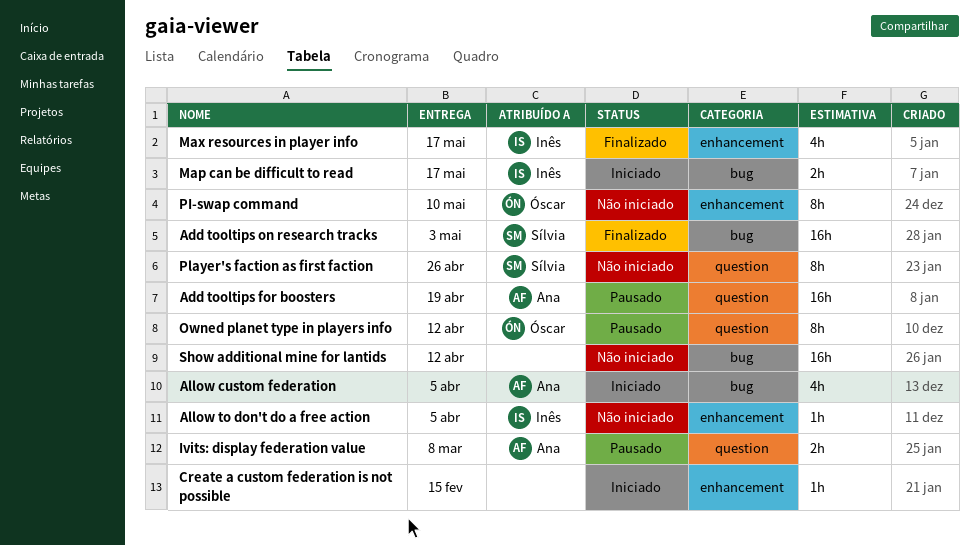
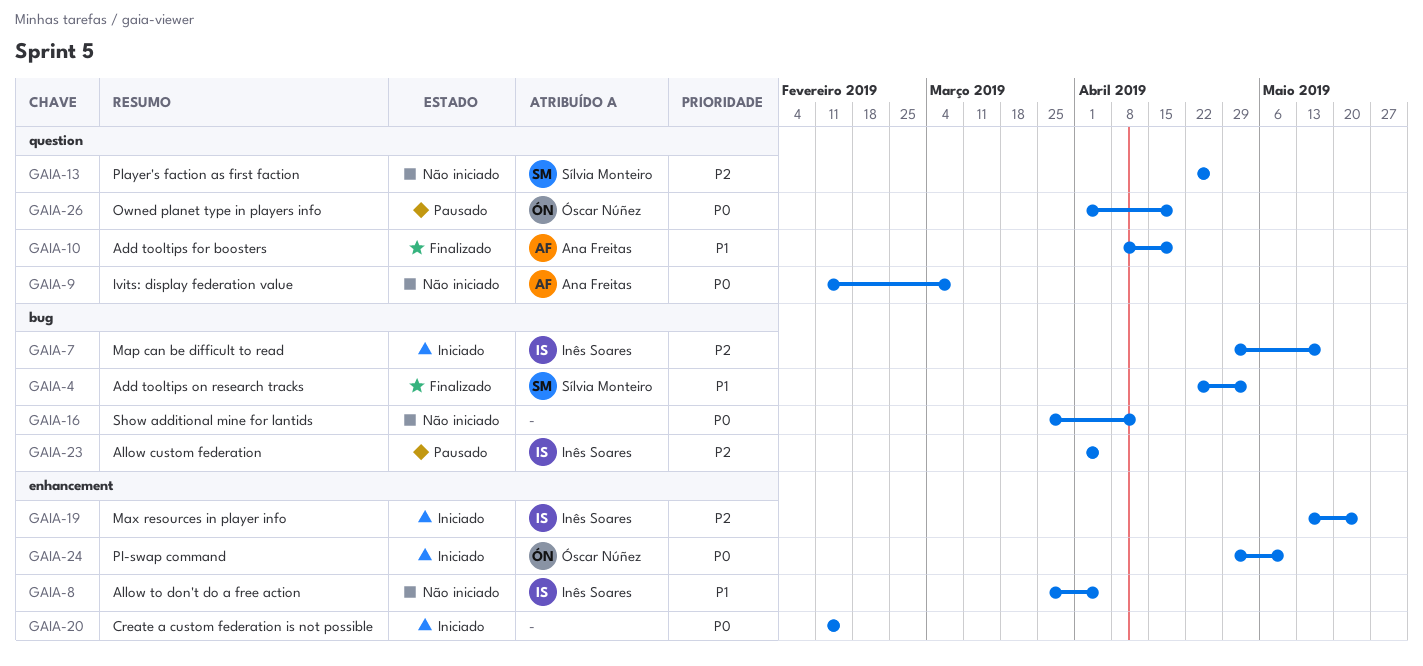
Add tooltips for boosters, status: Pausado -> Finalizado
Allow custom federation, status: Iniciado -> Pausado
Allow custom federation, owner: Ana Freitas -> Inês Soares
Ivits: display federation value, status: Pausado -> Não iniciado
Max resources in player info, status: Finalizado -> Iniciado
Max resources in player info, due: May 17 -> May 24
Owned planet type in players info, due: Apr 12 -> Apr 19
PI-swap command, status: Não iniciado -> Iniciado

